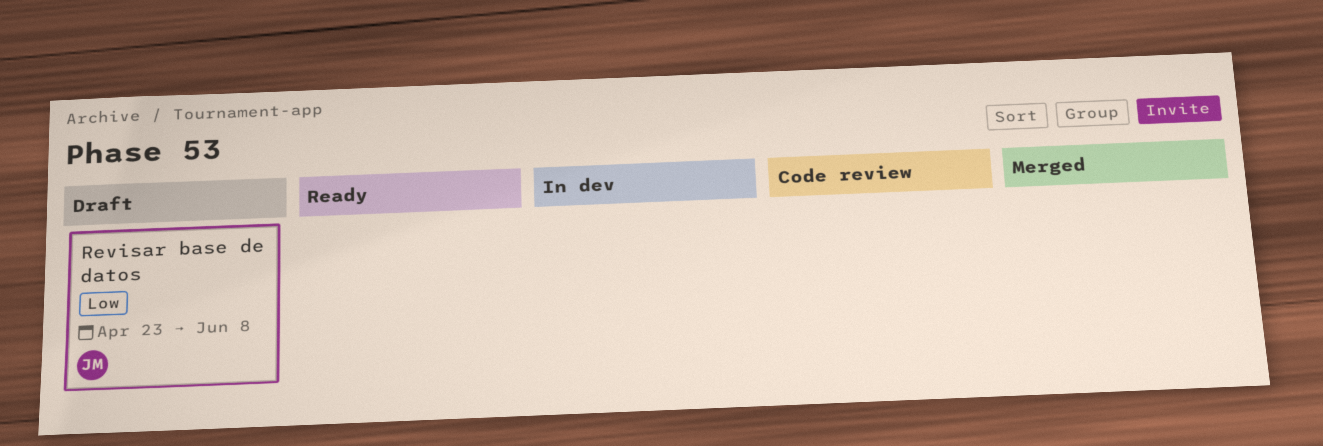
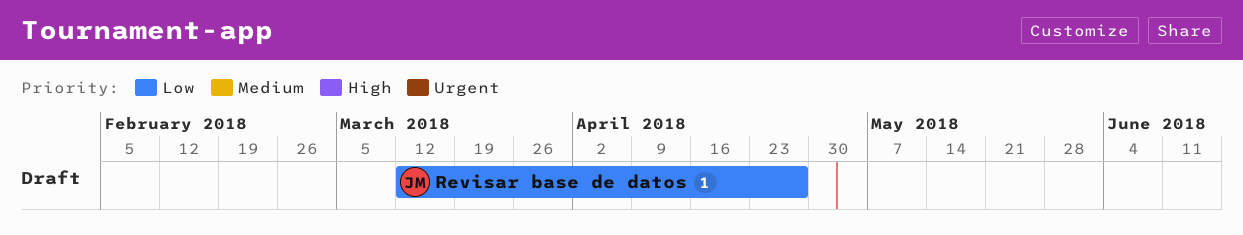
Revisar base de datos, start: Apr 23 -> Mar 12
Revisar base de datos, due: Jun 8 -> Apr 27

